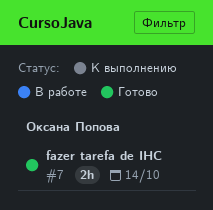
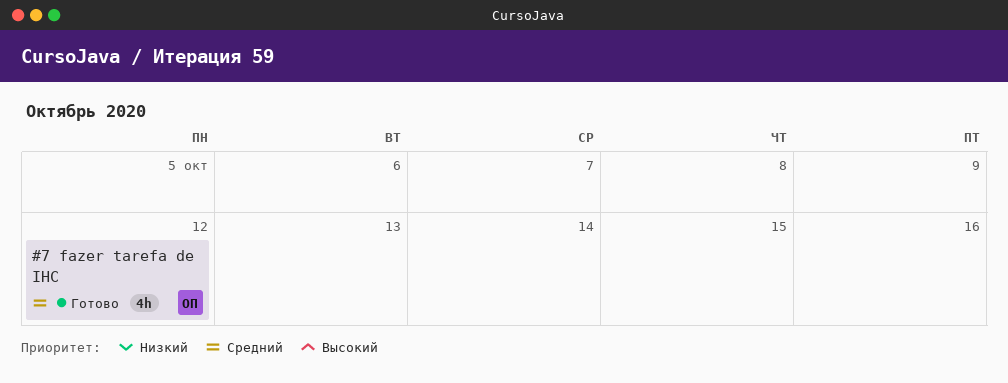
#7, estimate: 2h -> 4h
#7, due: Oct 14 -> Oct 12

